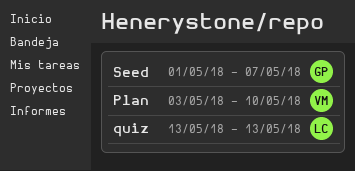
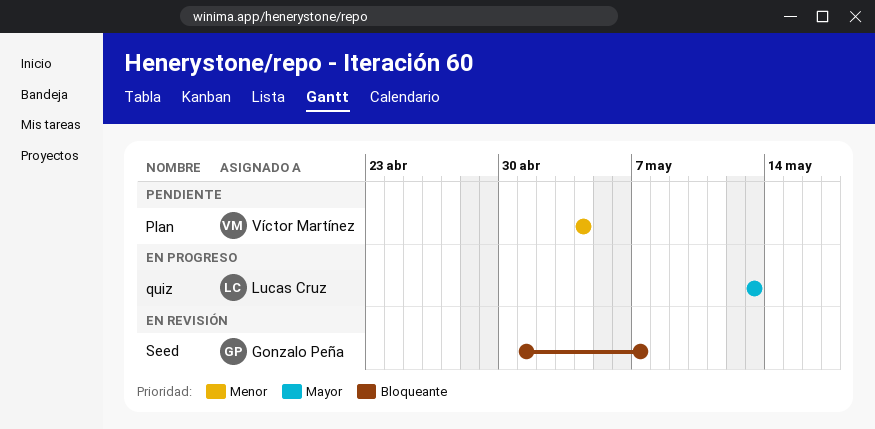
Plan, start: May 3 -> May 4
Plan, due: May 10 -> May 4

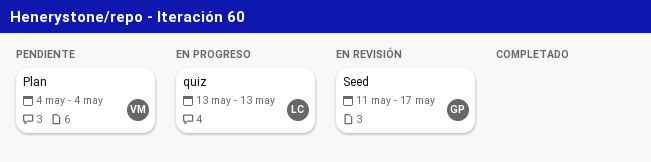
Seed, start: May 1 -> May 11
Seed, due: May 7 -> May 17

